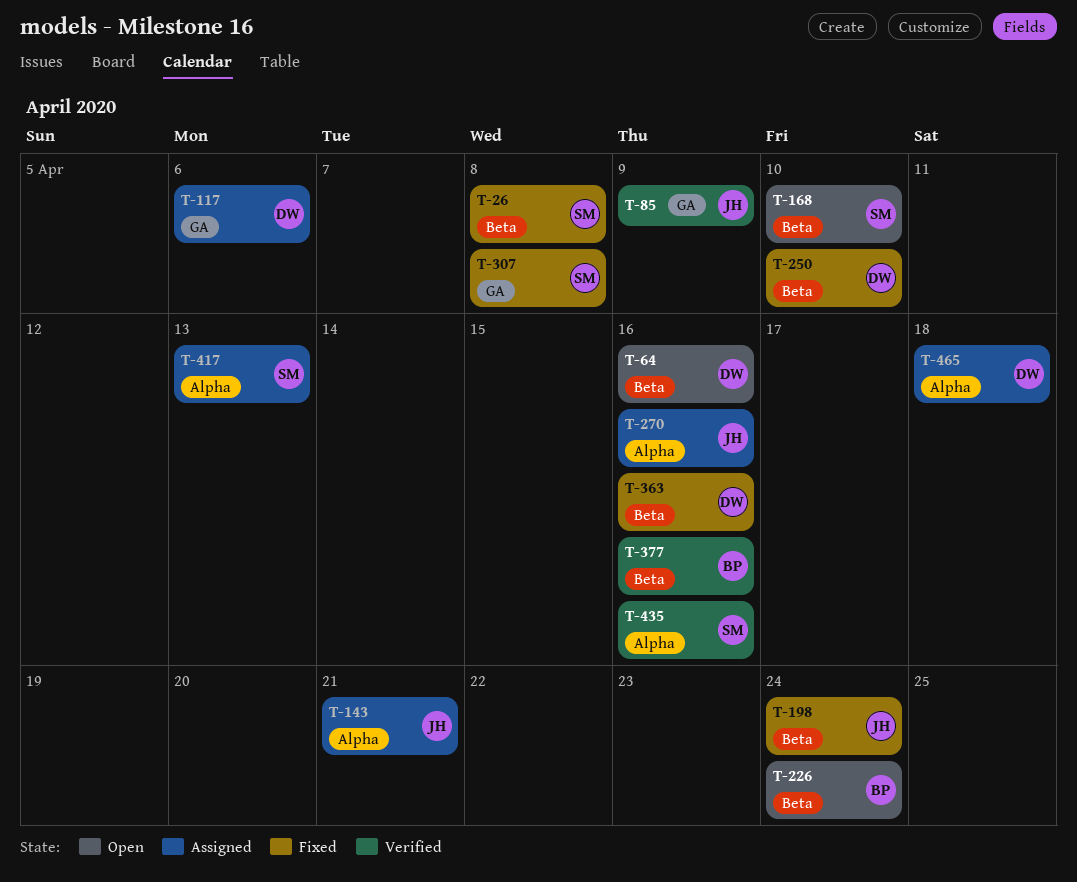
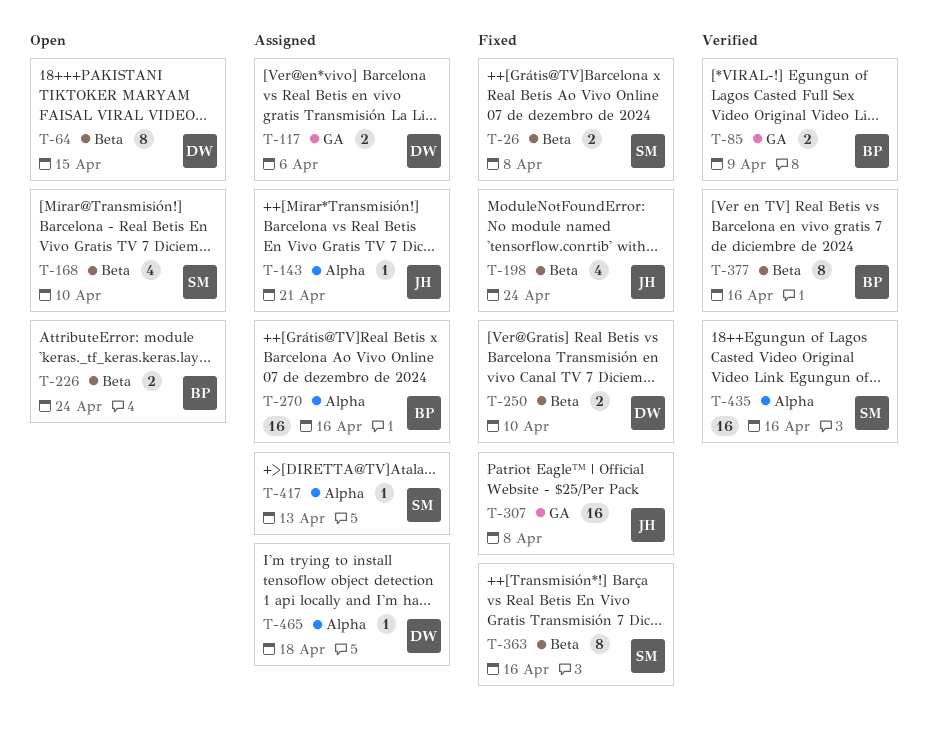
T-64, due: Apr 16 -> Apr 15
T-85, owner: JH -> BP
T-270, owner: JH -> BP
T-307, owner: SM -> JH
T-363, owner: DW -> SM

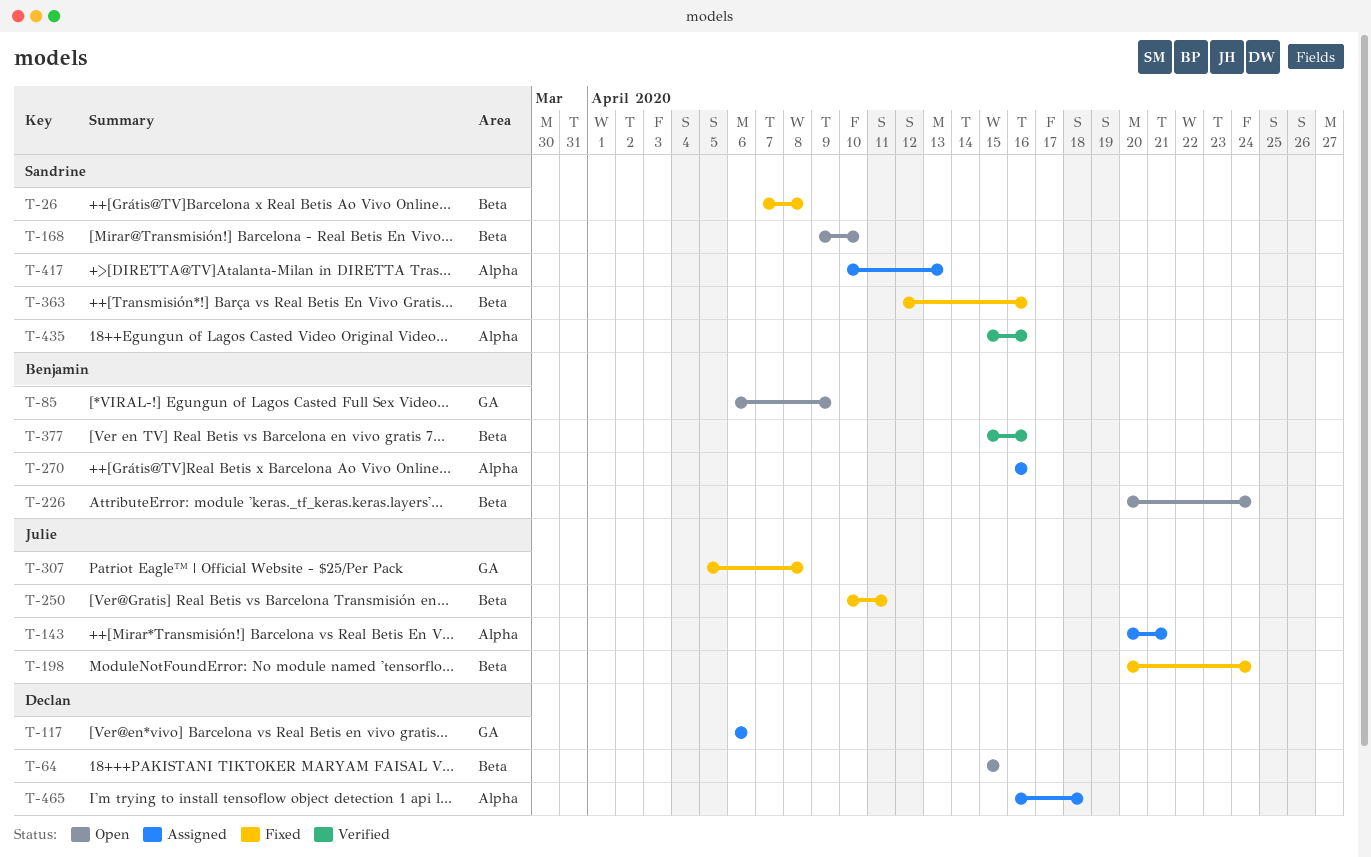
T-85, status: Verified -> Open
T-250, owner: Declan -> Julie
T-250, due: Apr 10 -> Apr 11

